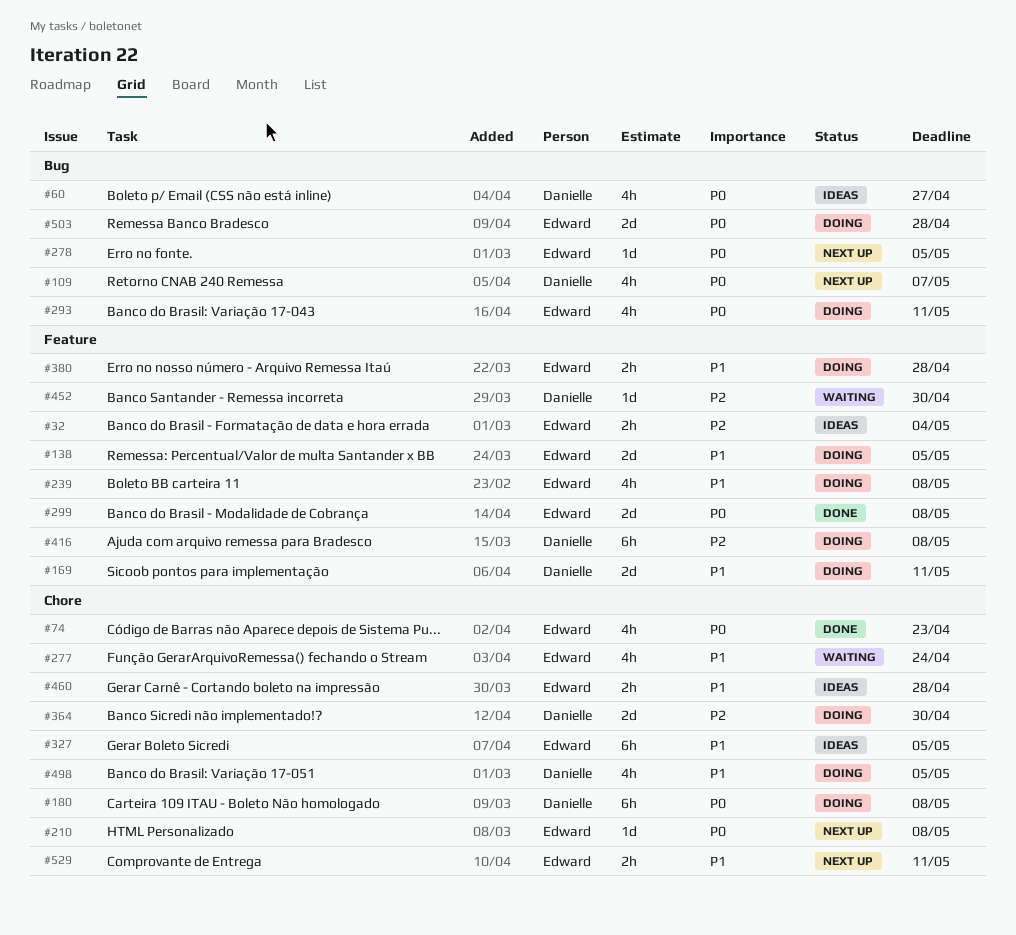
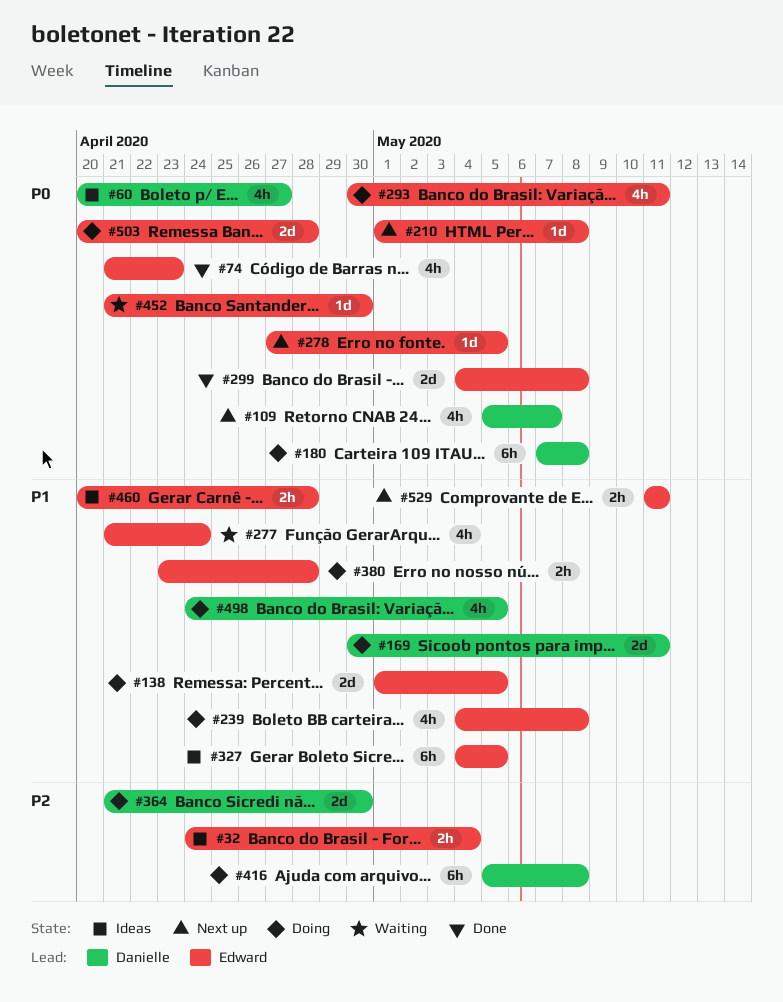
#452, owner: Danielle -> Edward
#452, priority: P2 -> P0

